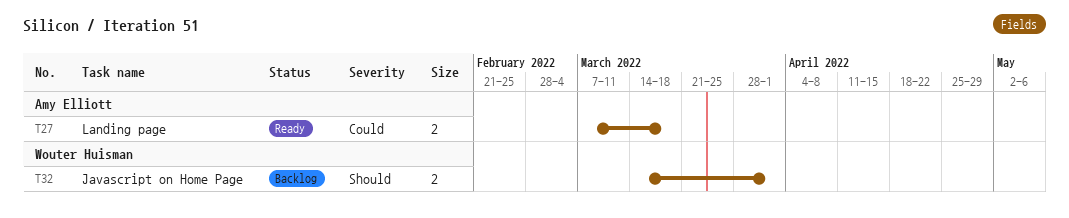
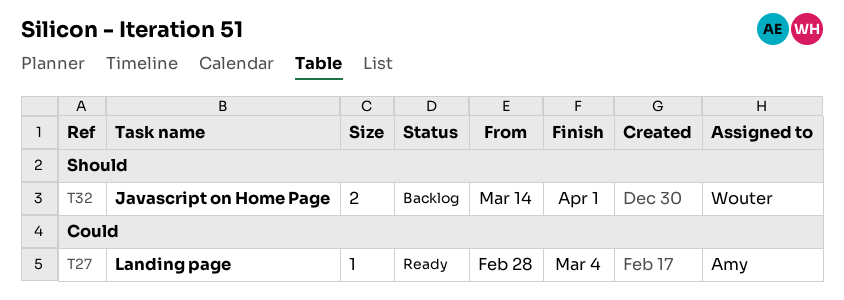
T27, estimate: 2 -> 1
T27, start: Mar 7 -> Feb 28
T27, due: Mar 18 -> Mar 4

